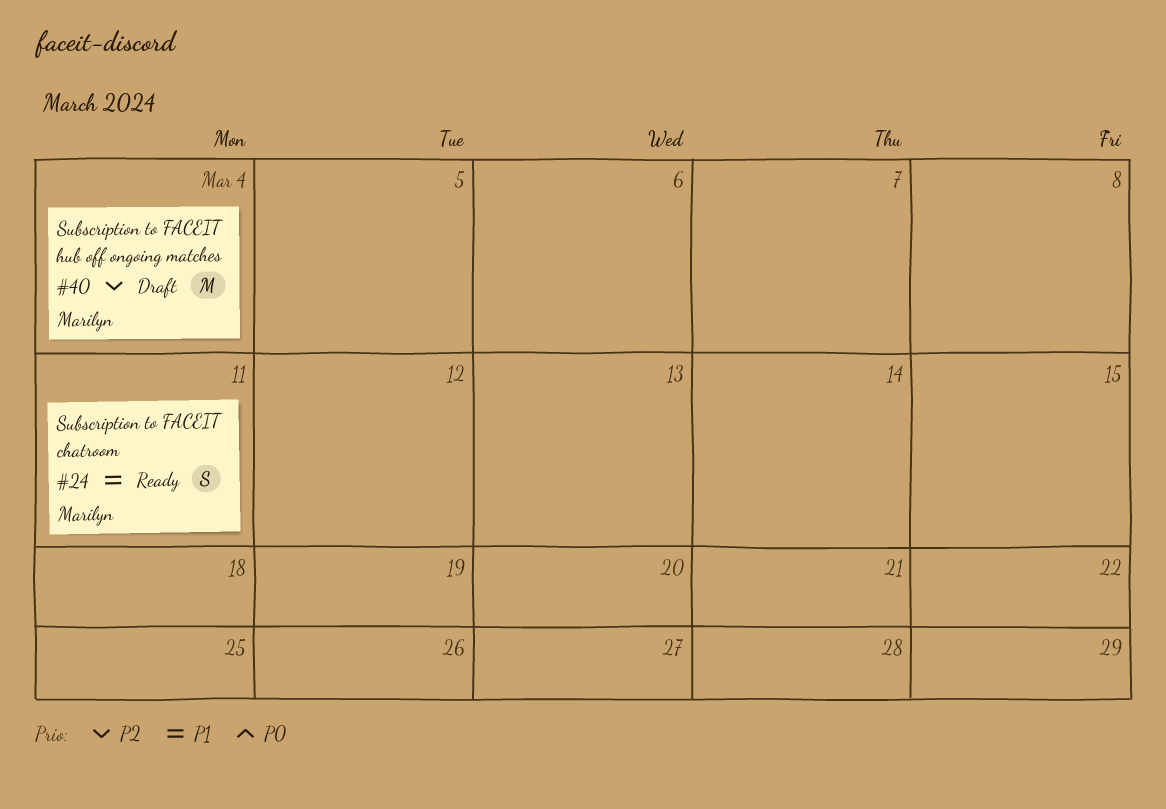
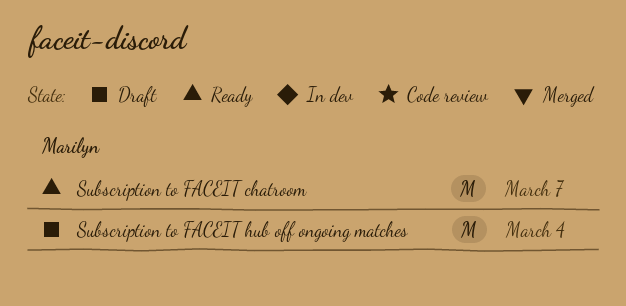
Subscription to FACEIT chatroom, estimate: S -> M
Subscription to FACEIT chatroom, due: Mar 11 -> Mar 7

